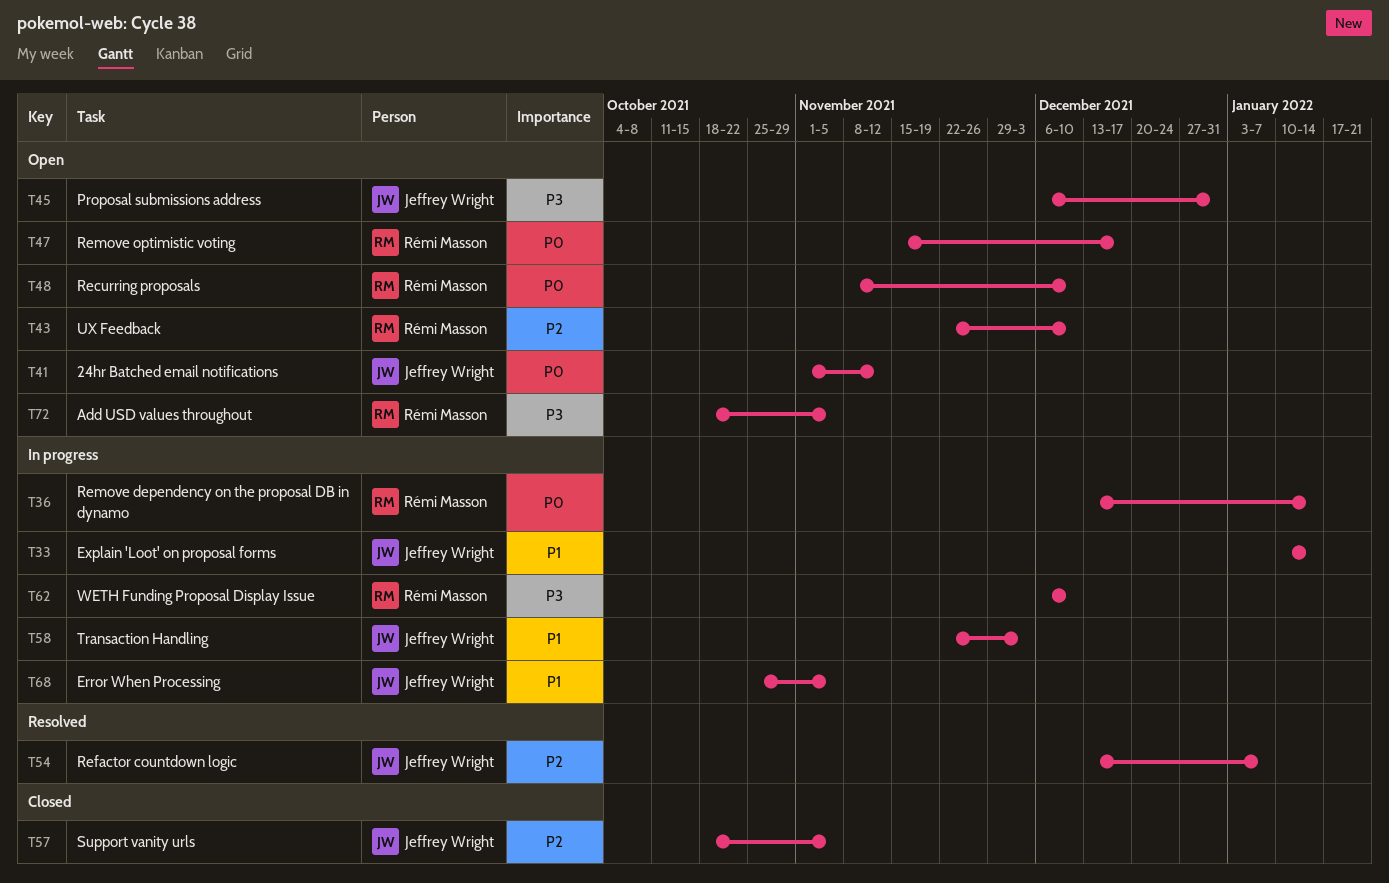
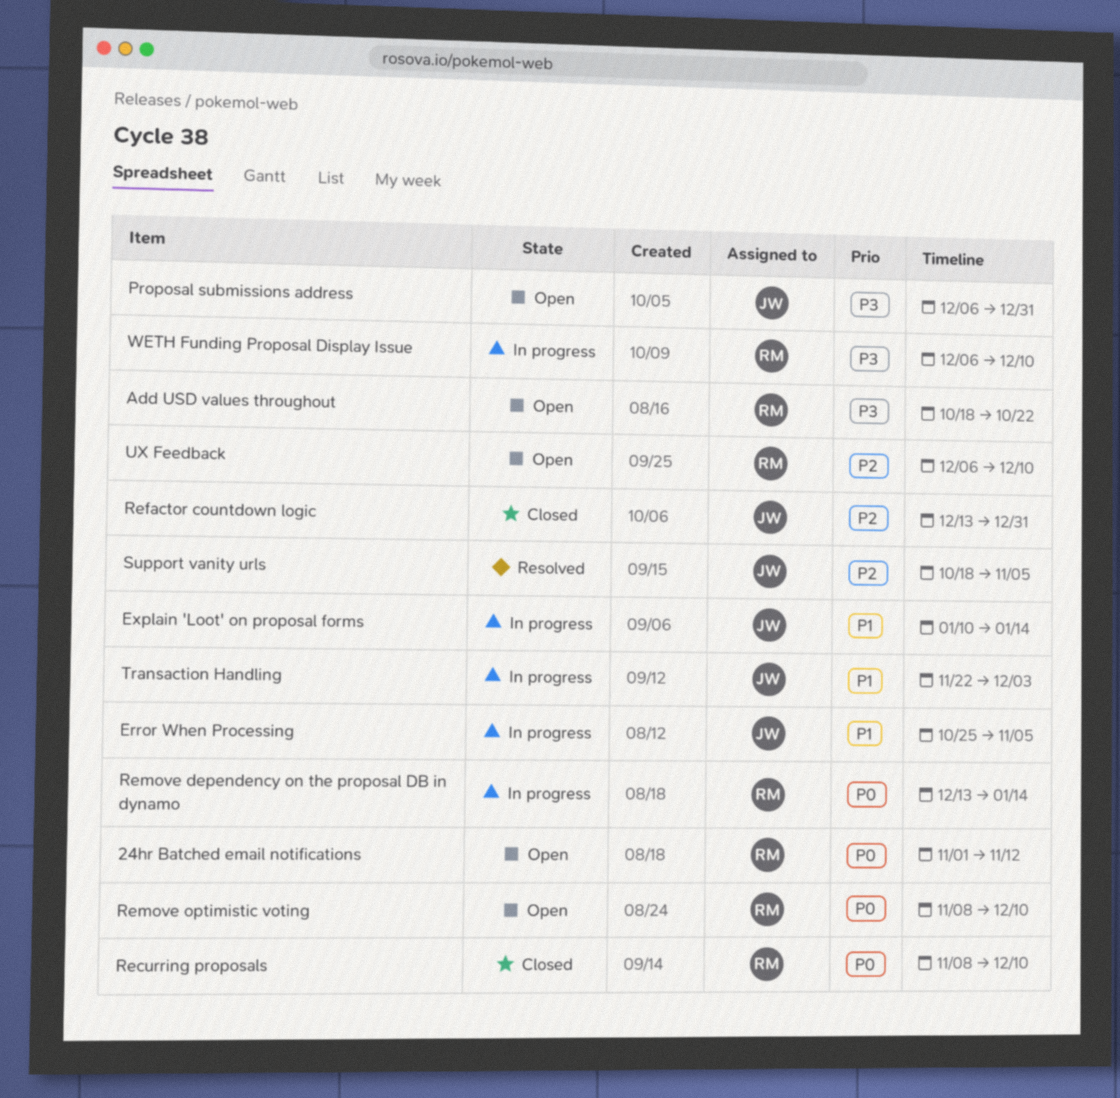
24hr Batched email notifications, owner: Jeffrey Wright -> Rémi Masson
Add USD values throughout, due: Nov 5 -> Oct 22
Recurring proposals, status: Open -> Closed
Refactor countdown logic, status: Resolved -> Closed
Refactor countdown logic, due: Jan 7 -> Dec 31
Remove optimistic voting, start: Nov 15 -> Nov 8
Remove optimistic voting, due: Dec 17 -> Dec 10
Support vanity urls, status: Closed -> Resolved
UX Feedback, start: Nov 22 -> Dec 6

